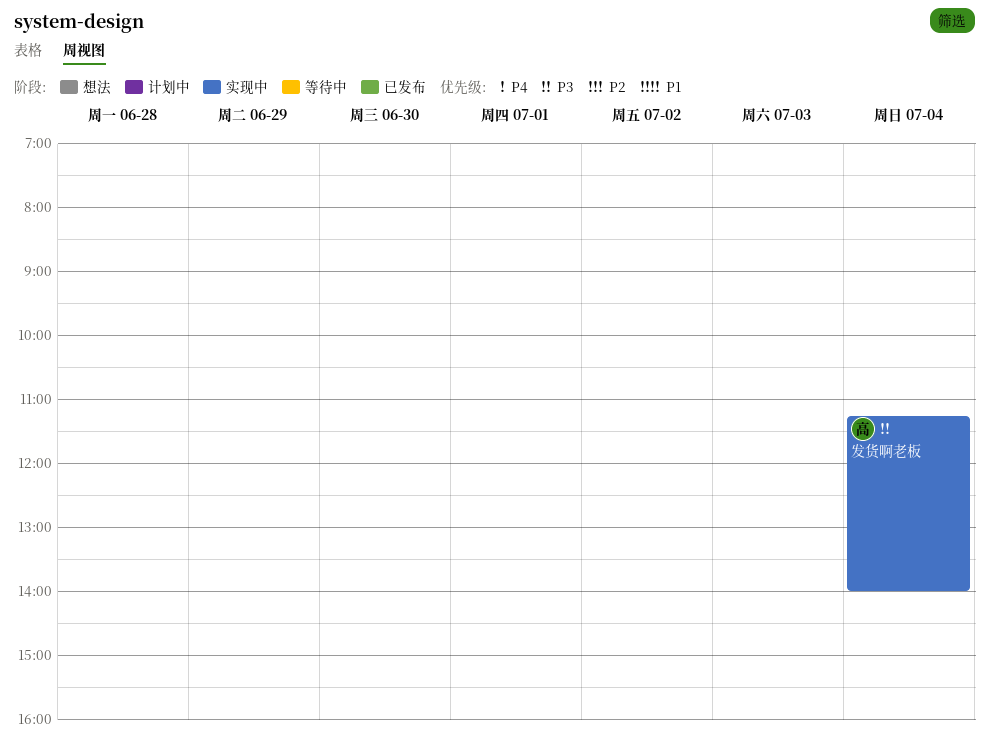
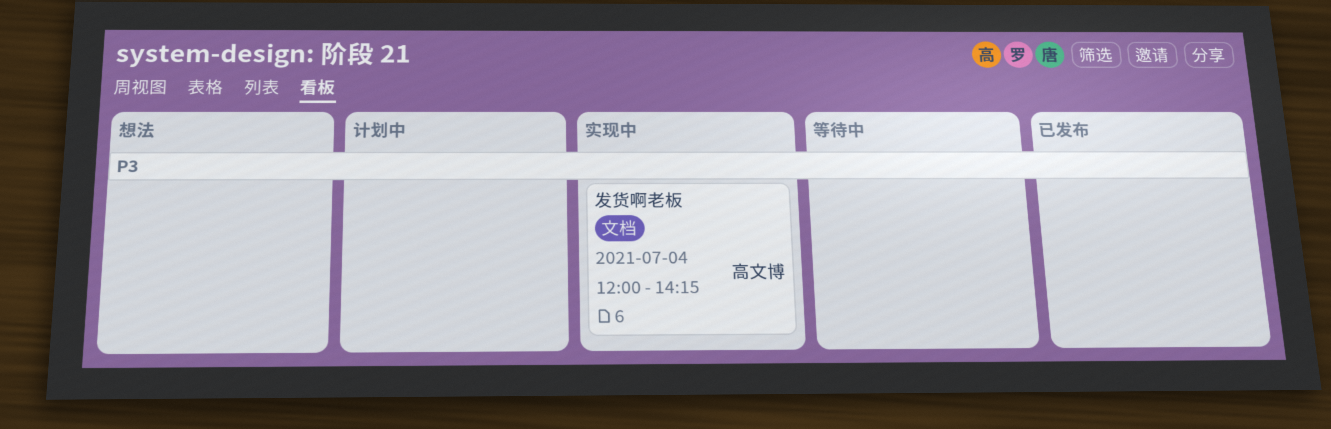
发货啊老板, begins: 11:15 -> 12:00
发货啊老板, ends: 14:00 -> 14:15

